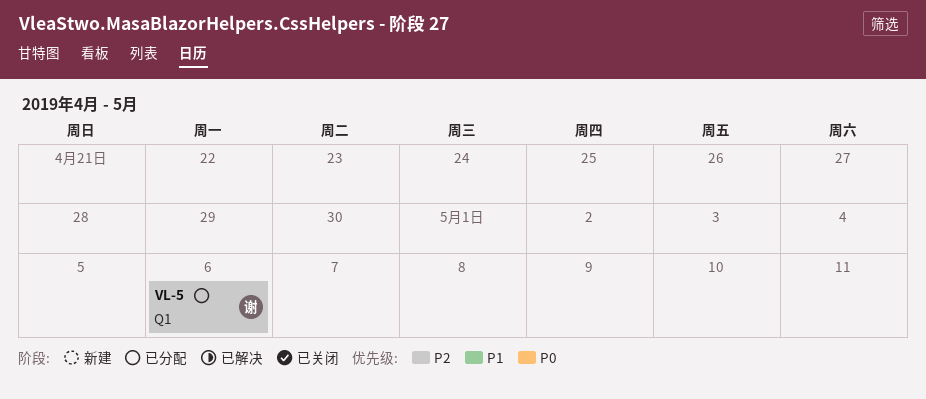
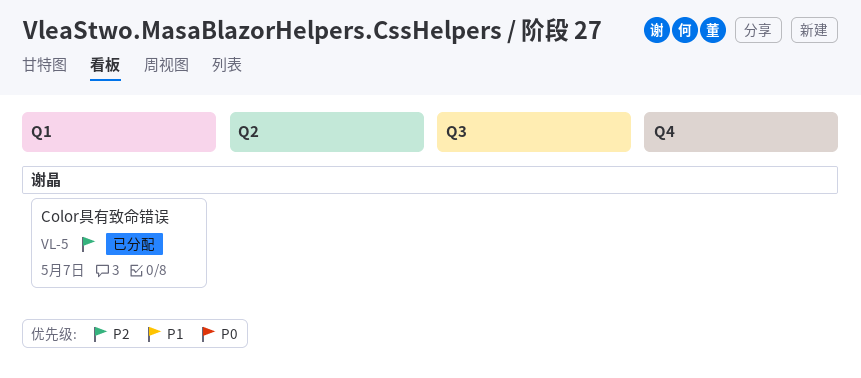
VL-5, due: May 6 -> May 7

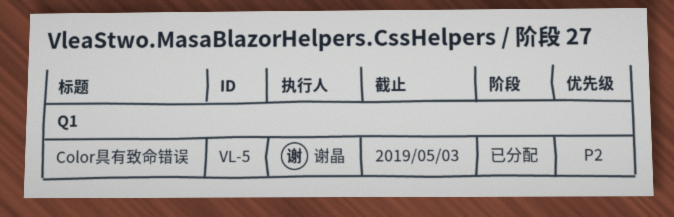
VL-5, due: May 7 -> May 3

